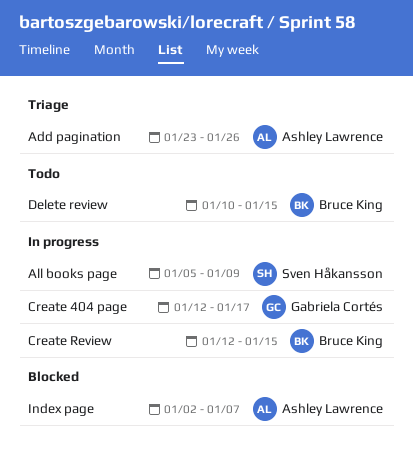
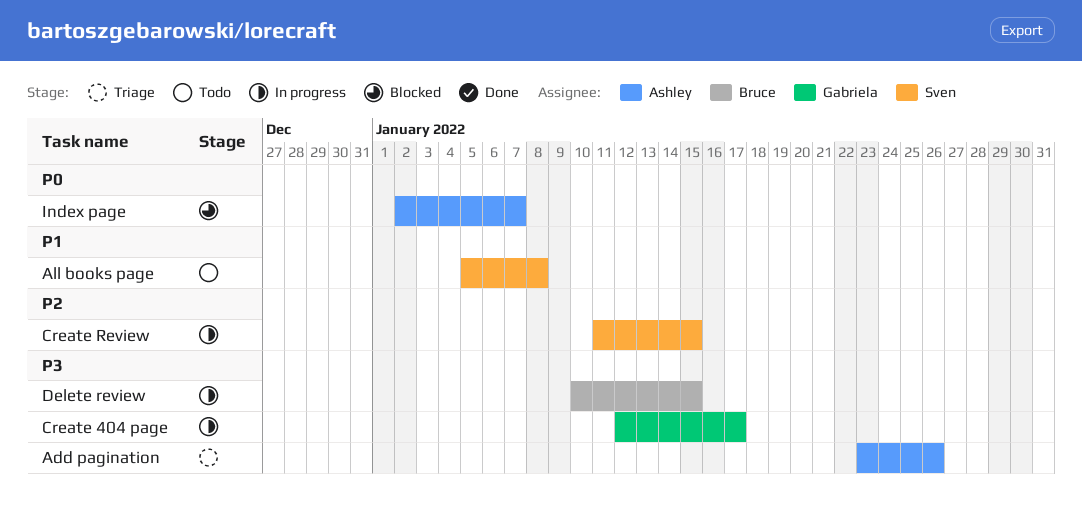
All books page, status: In progress -> Todo
All books page, due: Jan 9 -> Jan 8
Create Review, owner: Bruce King -> Sven Håkansson
Create Review, start: Jan 12 -> Jan 11
Delete review, status: Todo -> In progress

